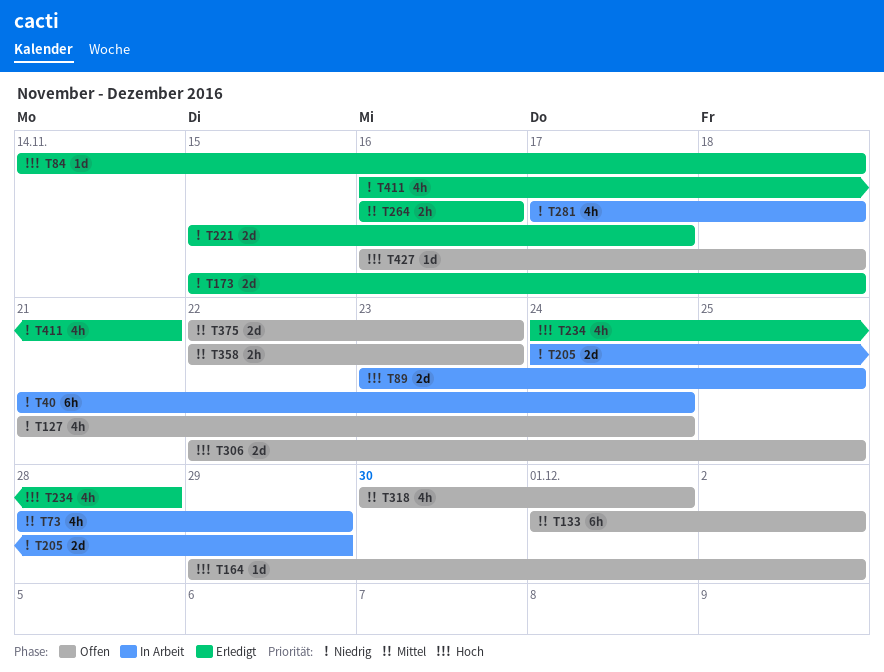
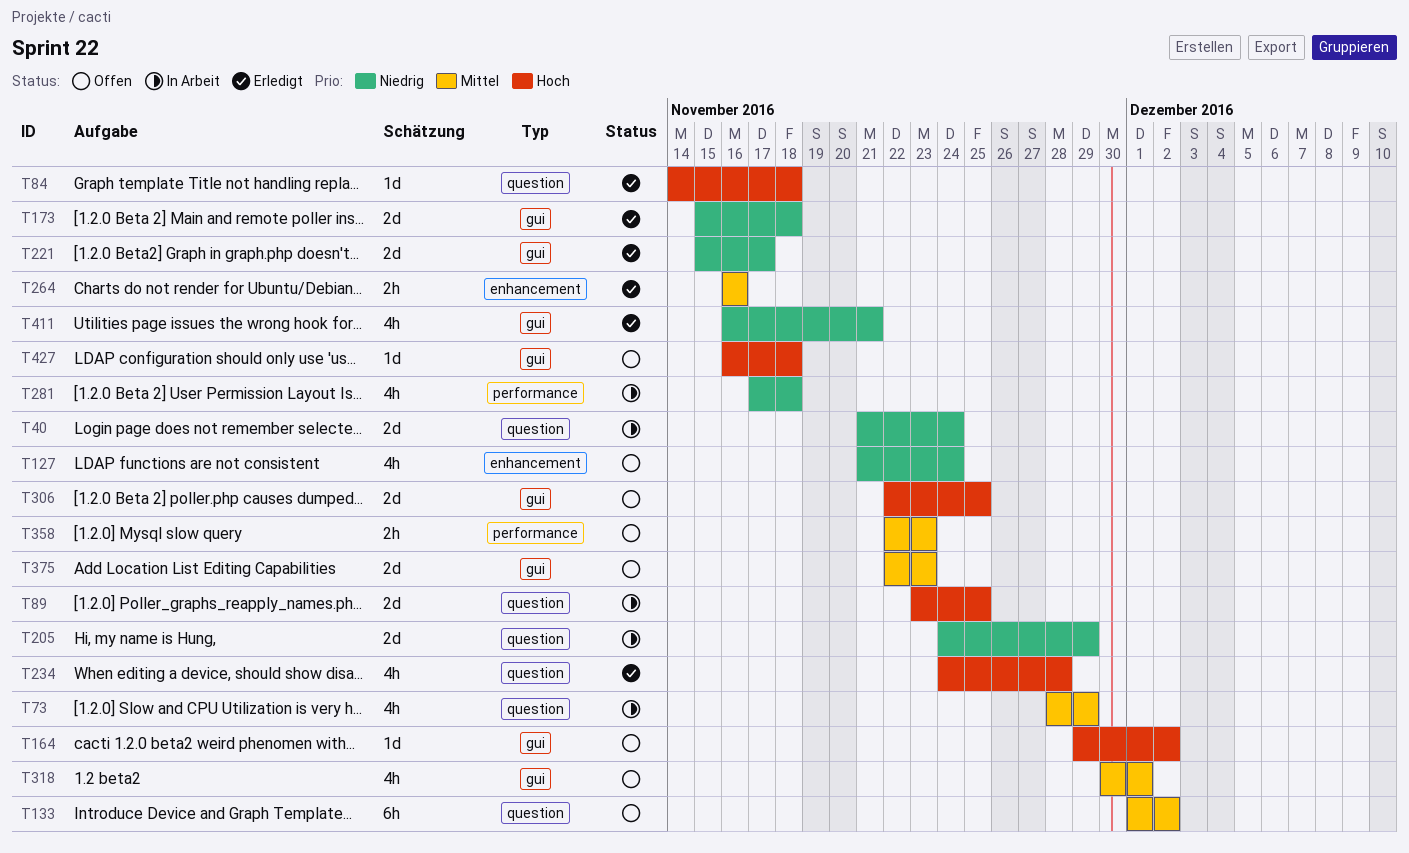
T40, estimate: 6h -> 2d

